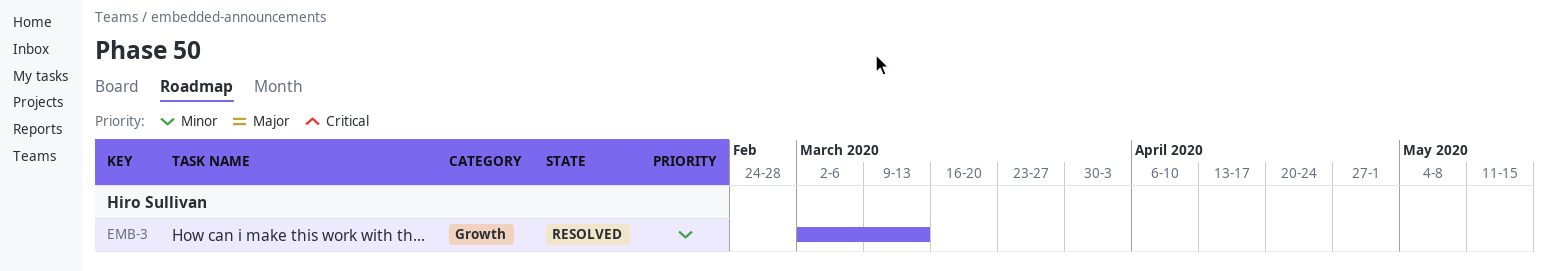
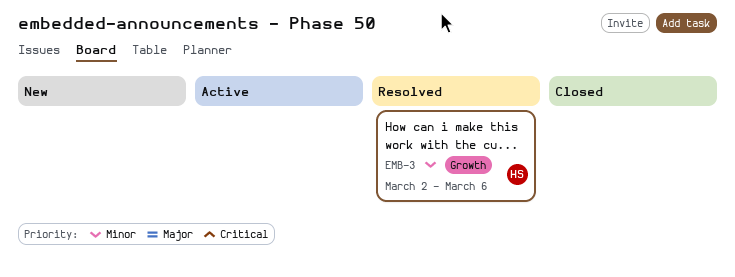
EMB-3, due: Mar 13 -> Mar 6

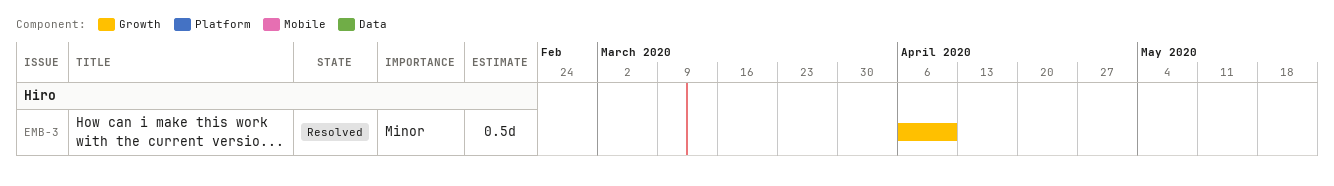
EMB-3, start: Mar 2 -> Apr 6
EMB-3, due: Mar 6 -> Apr 10

